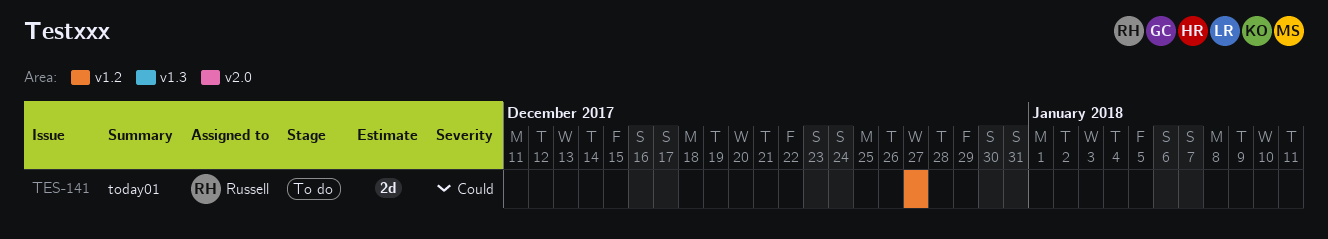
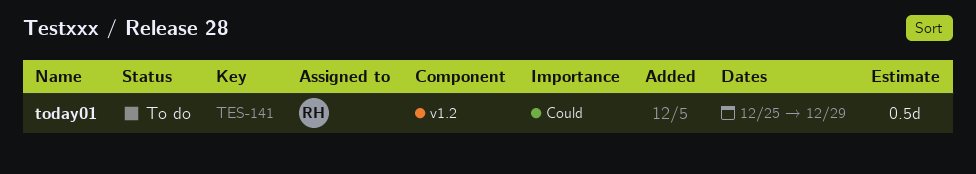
TES-141, estimate: 2d -> 0.5d
TES-141, start: Dec 27 -> Dec 25
TES-141, due: Dec 27 -> Dec 29

